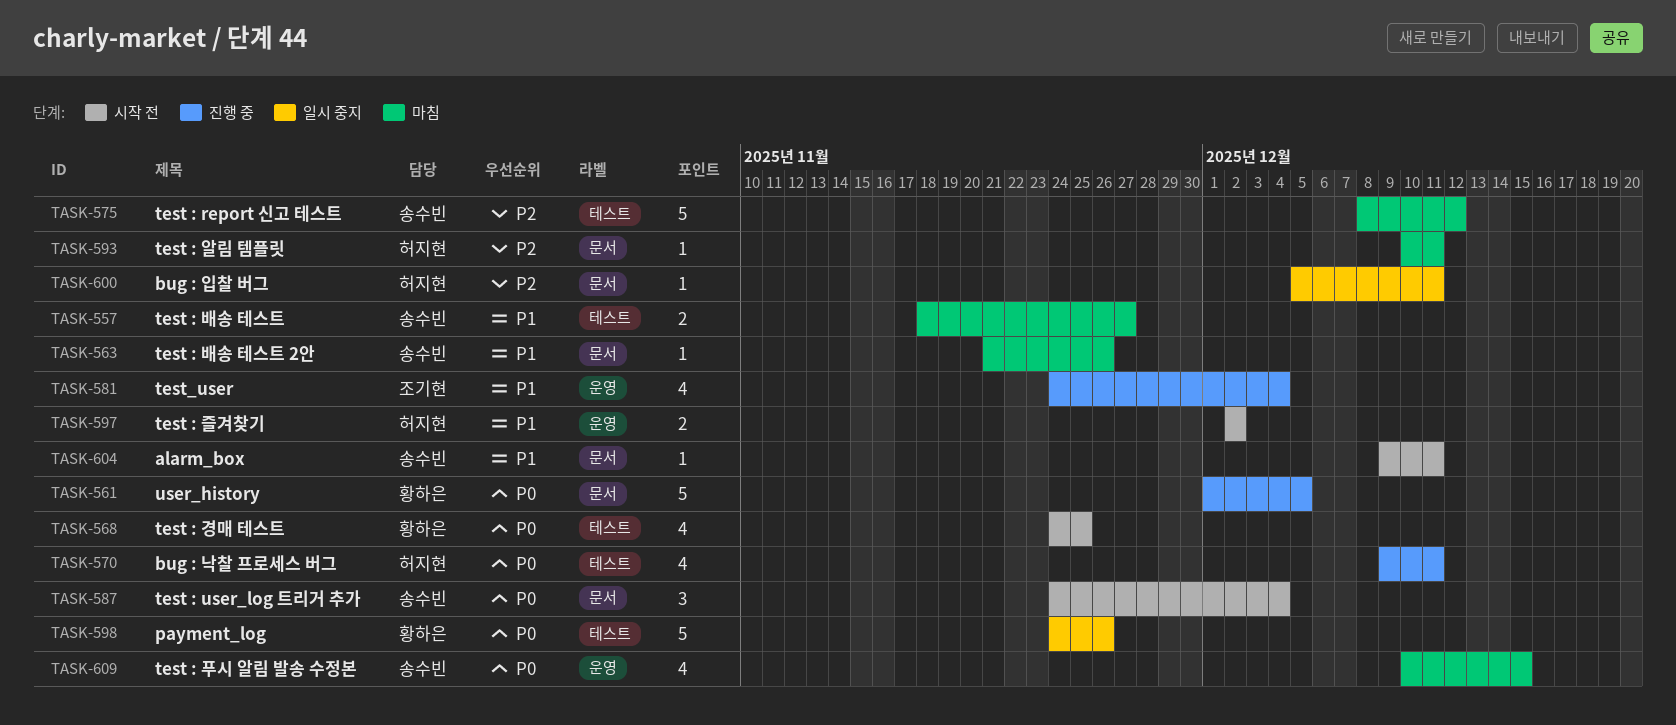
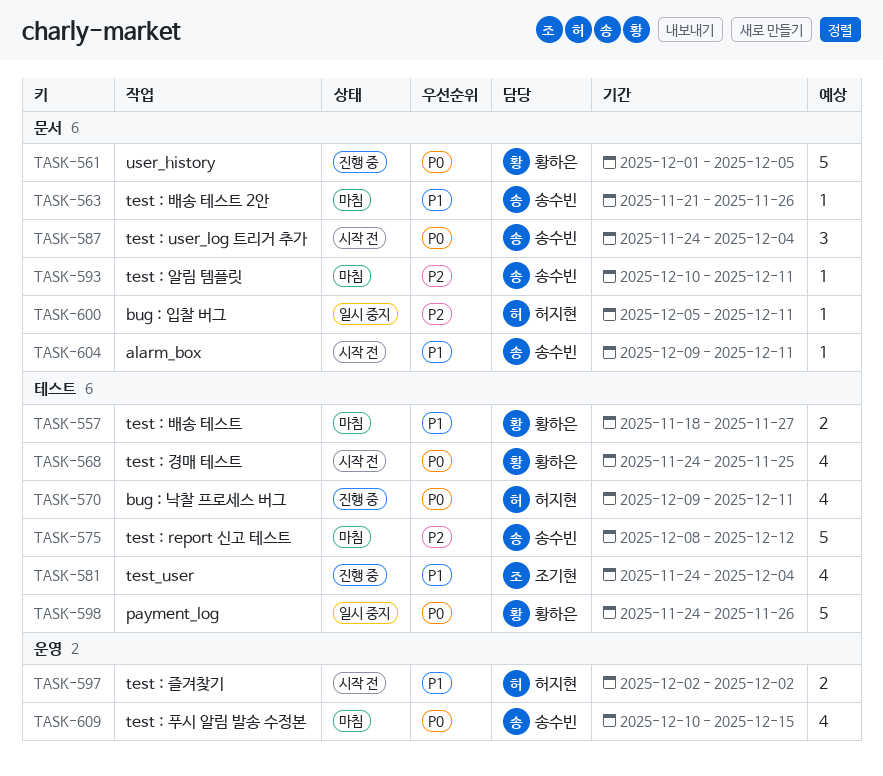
TASK-557, owner: 송수빈 -> 황하은
TASK-581, label: 운영 -> 테스트
TASK-593, owner: 허지현 -> 송수빈

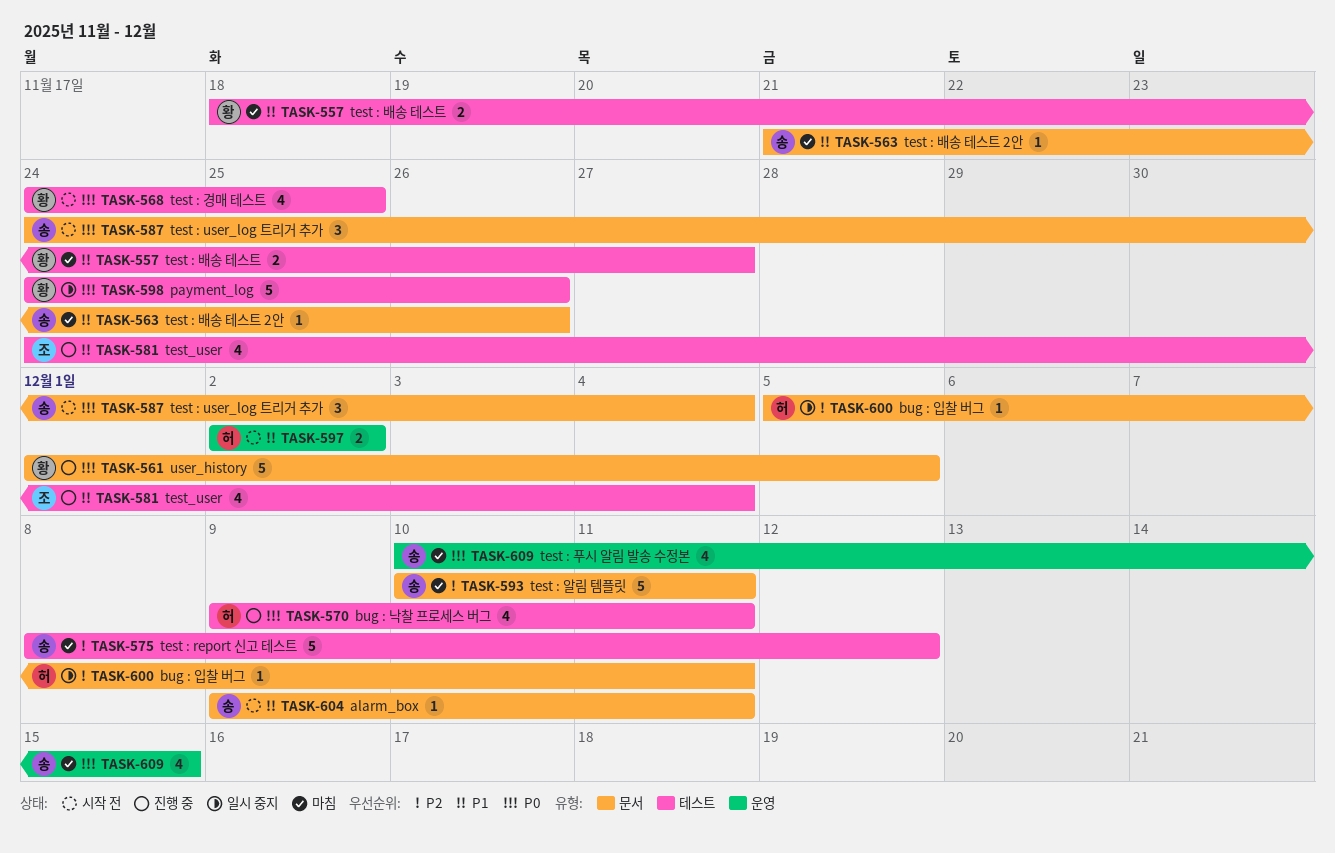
TASK-593, estimate: 1 -> 5

